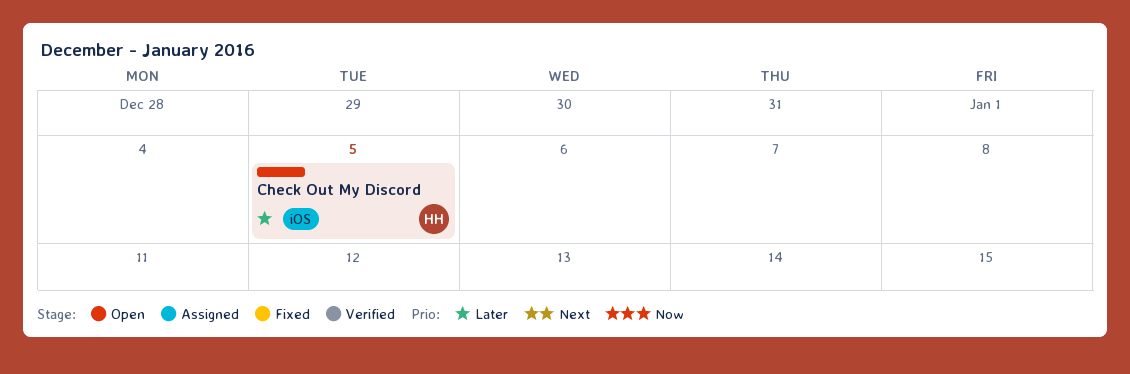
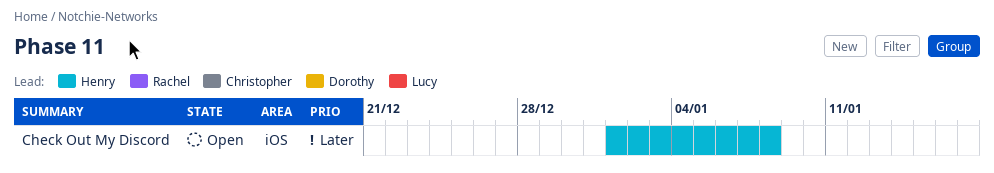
Check Out My Discord, due: Jan 5 -> Jan 8

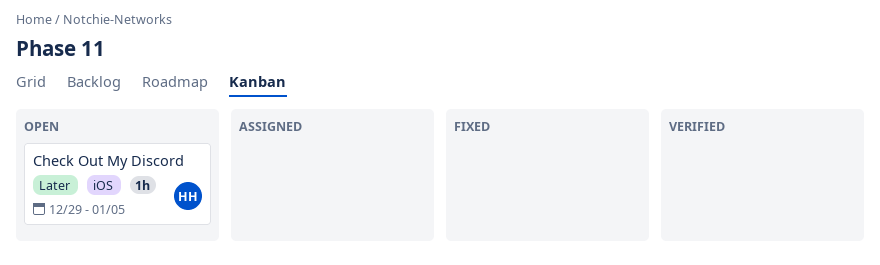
Check Out My Discord, start: Jan 1 -> Dec 29
Check Out My Discord, due: Jan 8 -> Jan 5

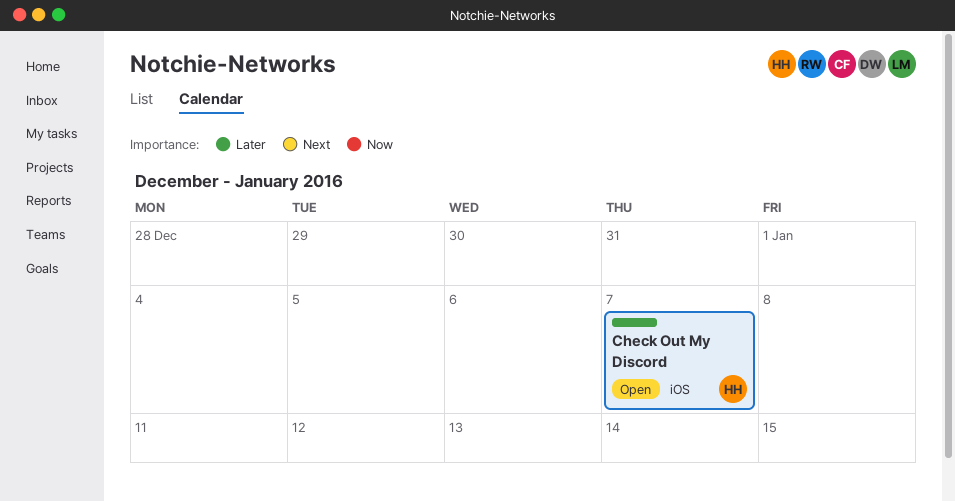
Check Out My Discord, due: Jan 5 -> Jan 7

